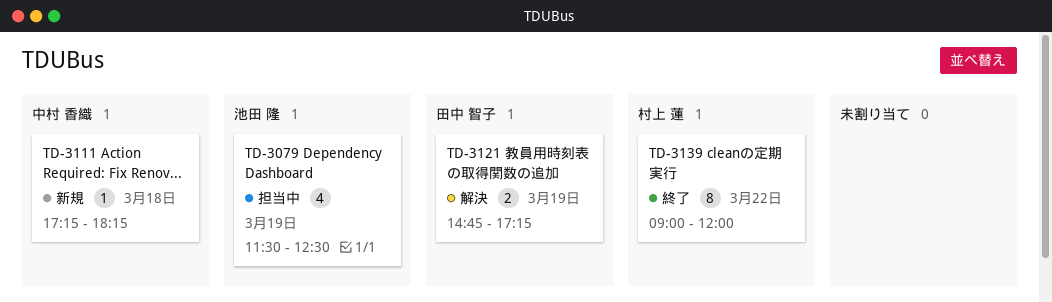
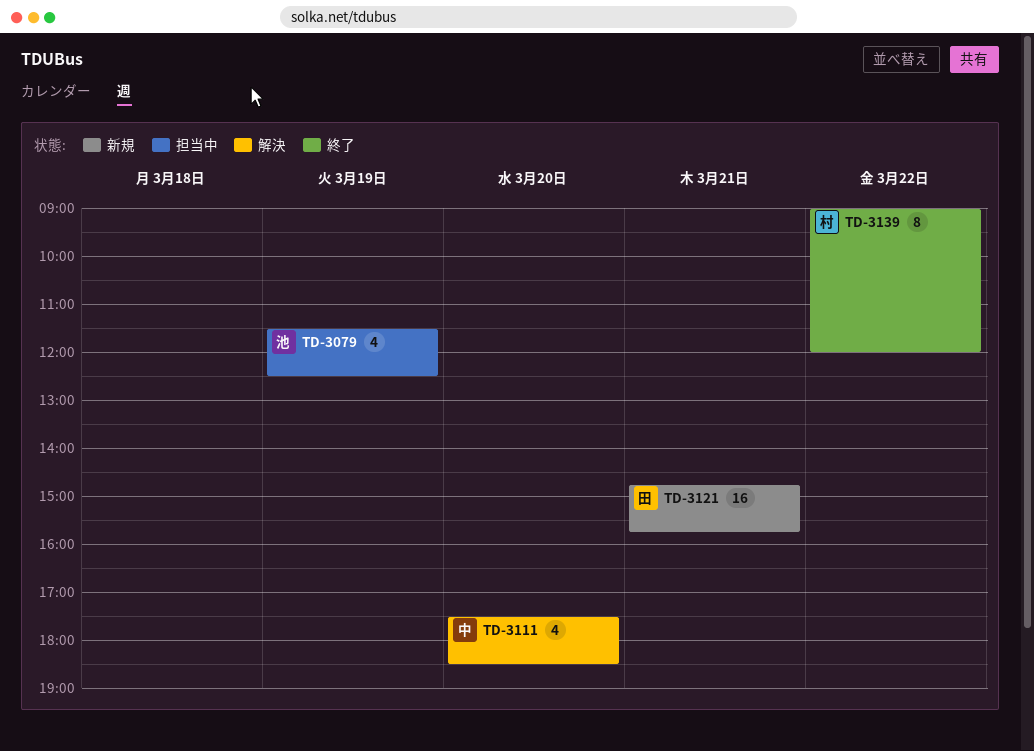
TD-3111, status: 新規 -> 解決
TD-3111, estimate: 1 -> 4
TD-3111, day: Mar 18 -> Mar 20
TD-3111, begins: 17:15 -> 17:30
TD-3111, ends: 18:15 -> 18:30
TD-3121, status: 解決 -> 新規
TD-3121, estimate: 2 -> 16
TD-3121, day: Mar 19 -> Mar 21
TD-3121, ends: 17:15 -> 15:45

